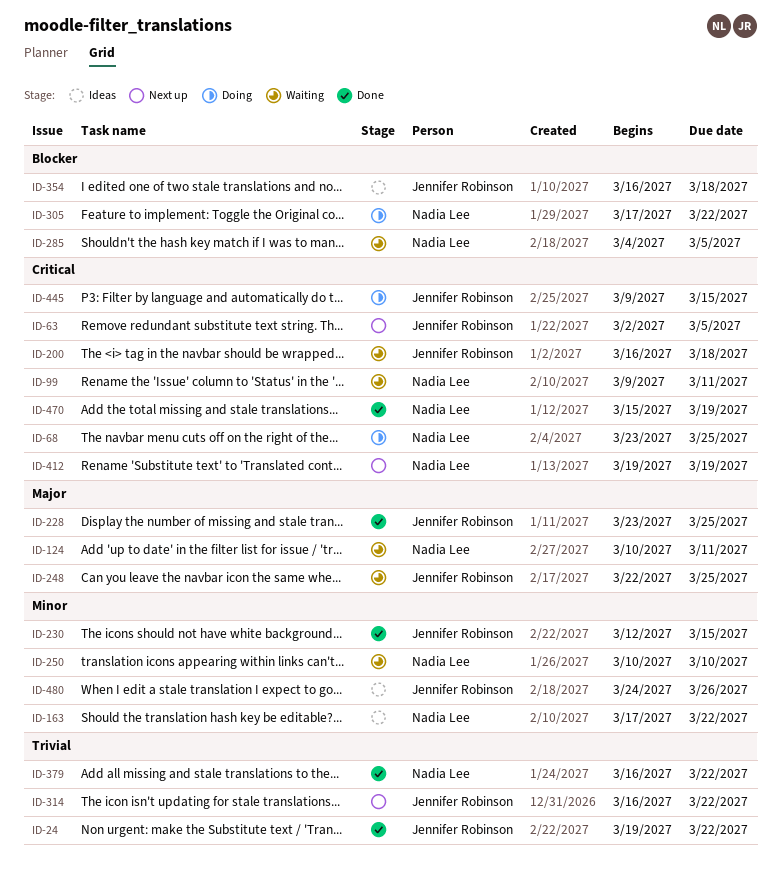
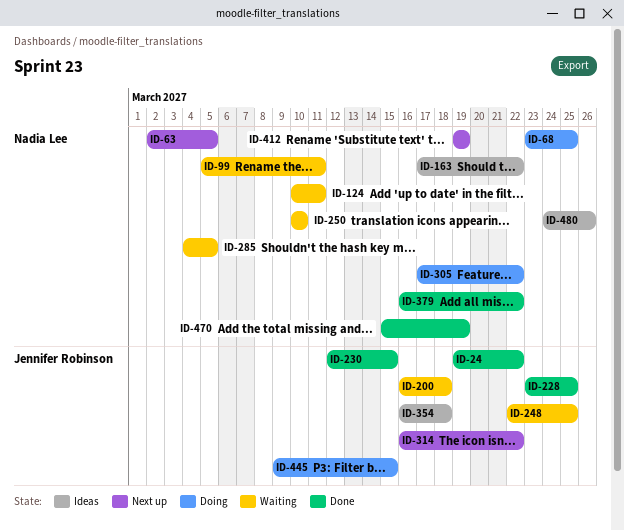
ID-63, owner: Jennifer Robinson -> Nadia Lee
ID-99, start: Mar 9 -> Mar 5
ID-480, owner: Jennifer Robinson -> Nadia Lee

